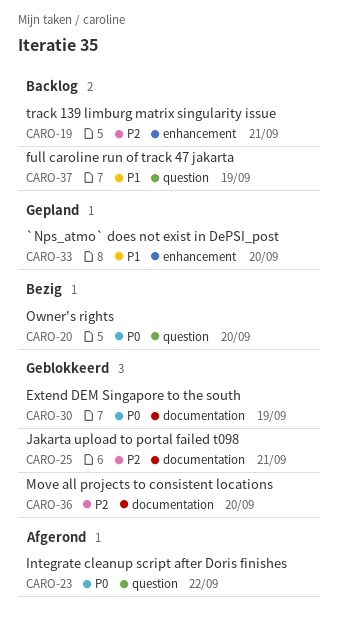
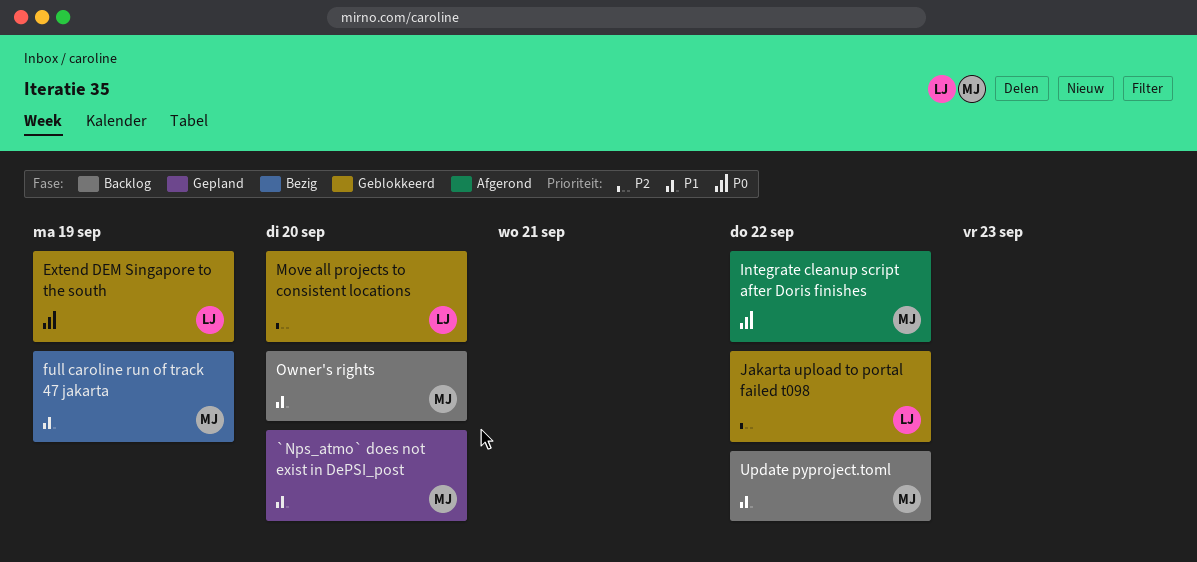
full caroline run of track 47 jakarta, status: Backlog -> Bezig
Jakarta upload to portal failed t098, due: Sep 21 -> Sep 22
Owner's rights, status: Bezig -> Backlog
Owner's rights, priority: P0 -> P1
track 139 limburg matrix singularity issue: present -> none
Update pyproject.toml: none -> present

